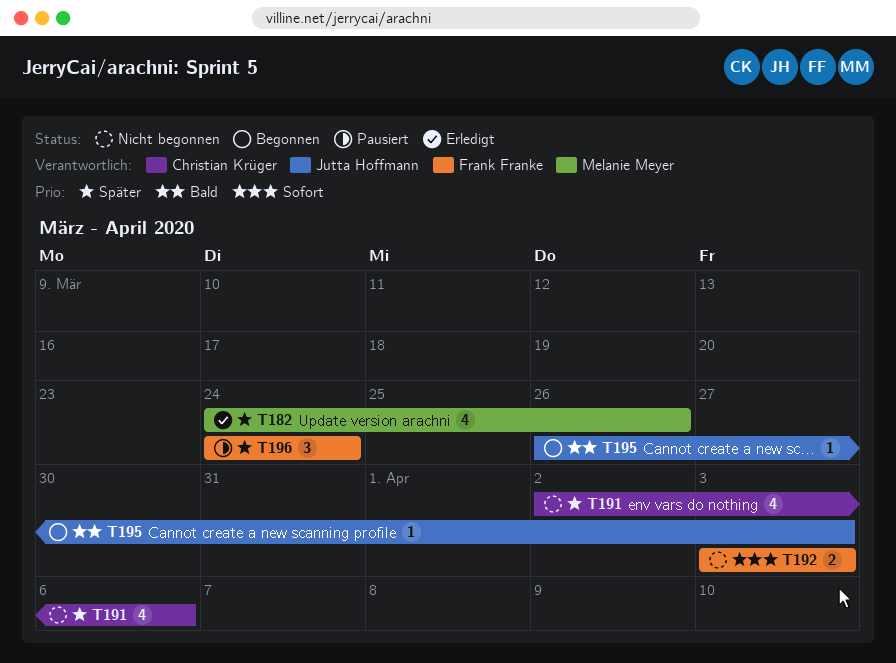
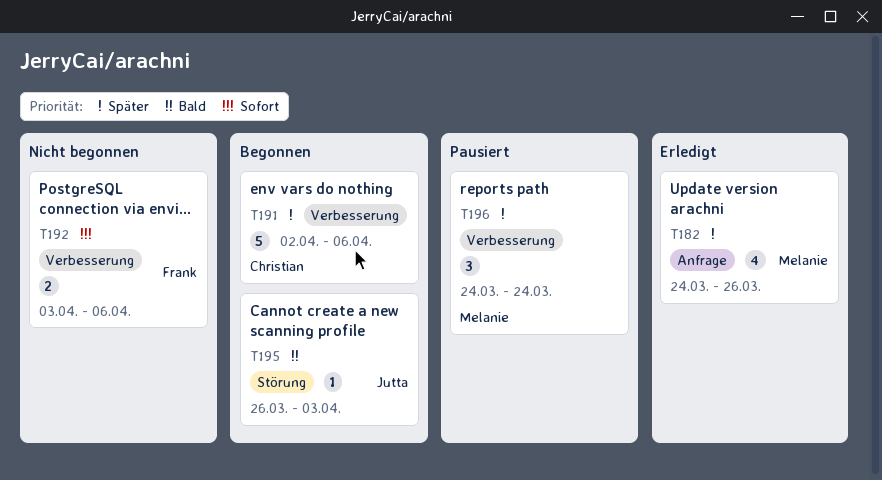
T191, status: Nicht begonnen -> Begonnen
T191, estimate: 4 -> 5
T192, due: Apr 3 -> Apr 6
T196, owner: Frank Franke -> Melanie Meyer

